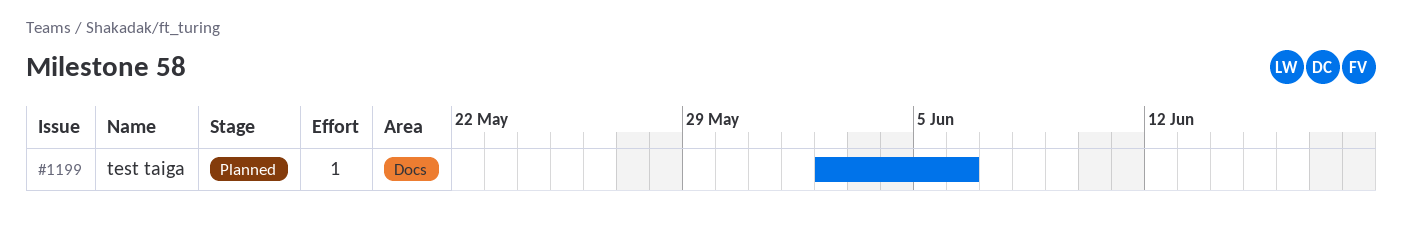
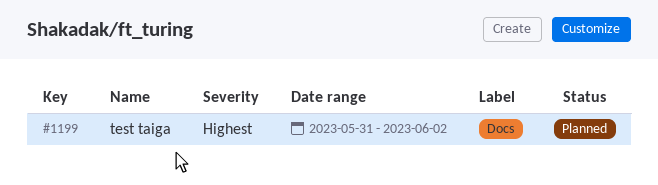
#1199, start: Jun 2 -> May 31
#1199, due: Jun 6 -> Jun 2

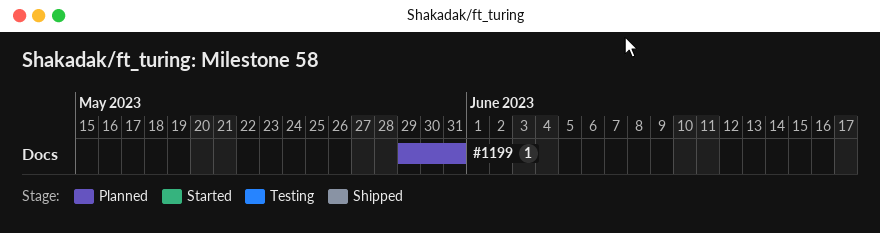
#1199, start: May 31 -> May 29
#1199, due: Jun 2 -> May 31

